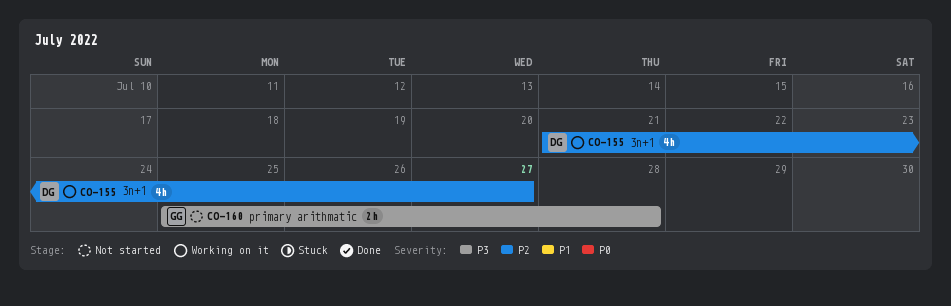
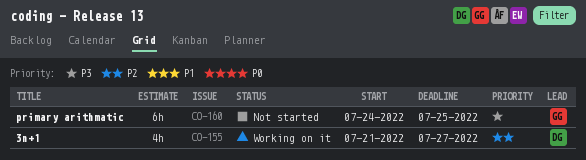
CO-160, estimate: 2h -> 6h
CO-160, start: Jul 25 -> Jul 24
CO-160, due: Jul 28 -> Jul 25

